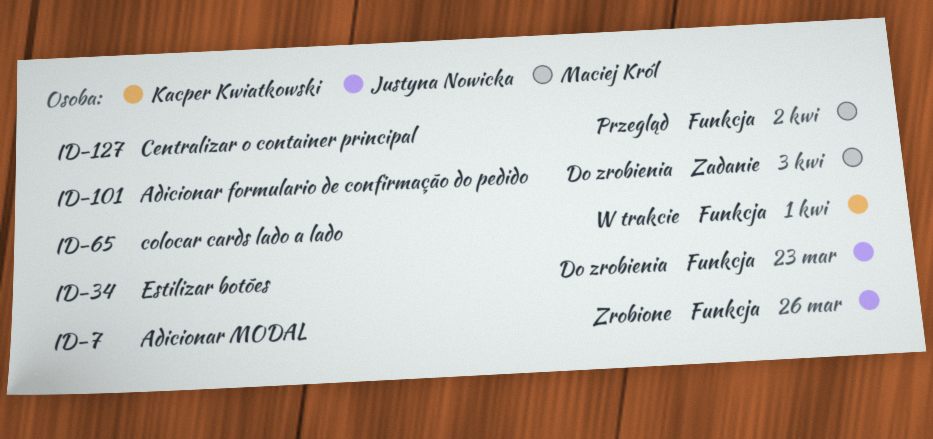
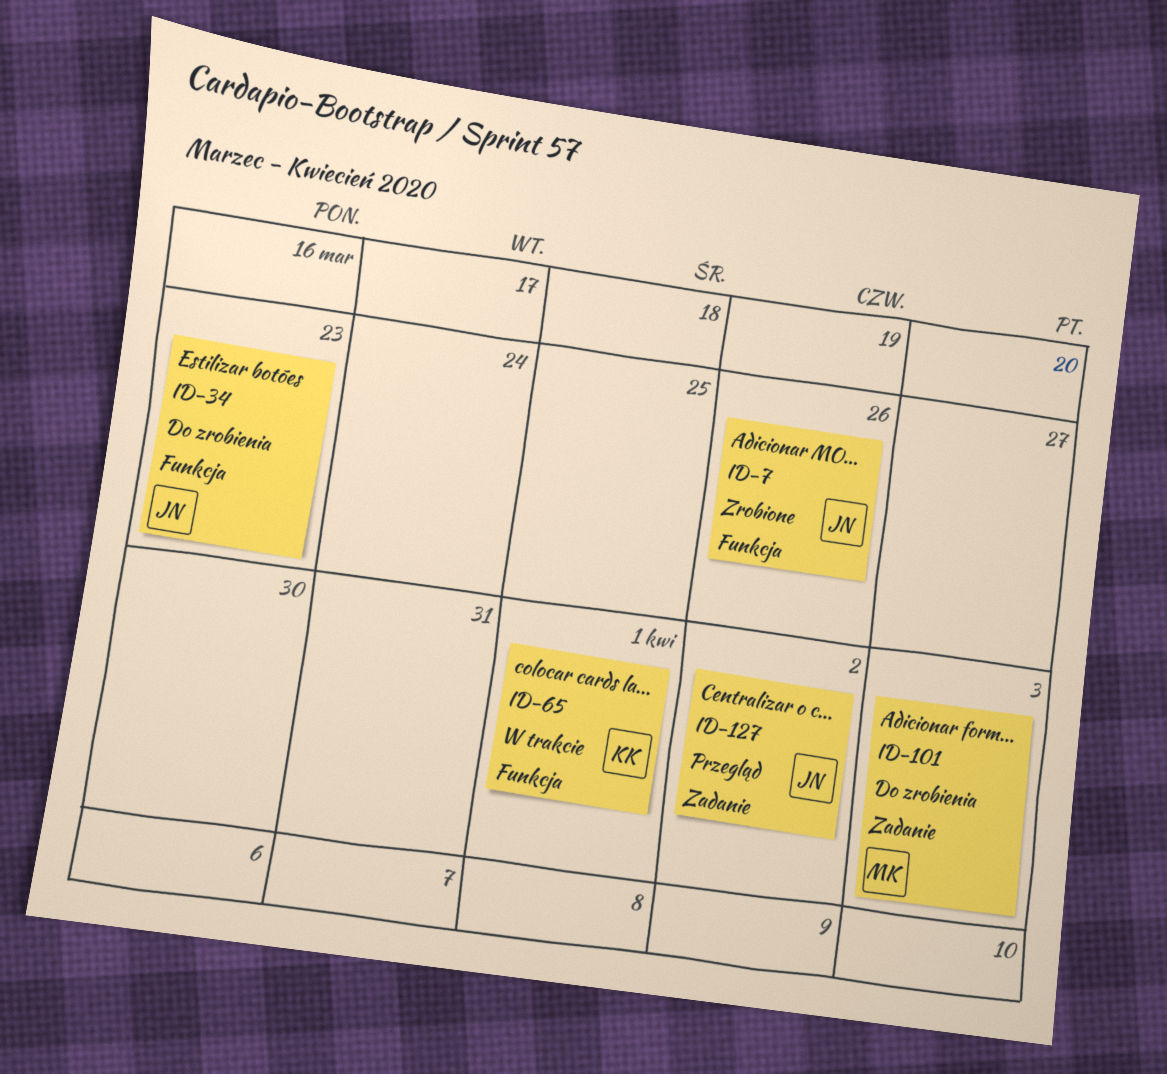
ID-127, owner: Maciej Król -> Justyna Nowicka
ID-127, label: Funkcja -> Zadanie

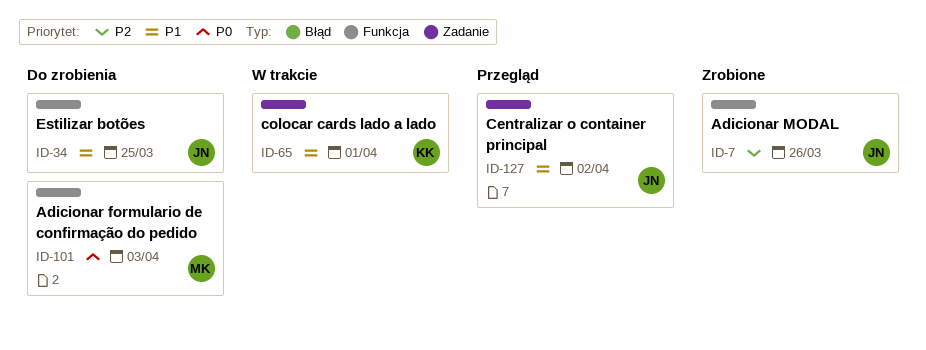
ID-34, due: Mar 23 -> Mar 25
ID-65, label: Funkcja -> Zadanie
ID-101, label: Zadanie -> Funkcja

